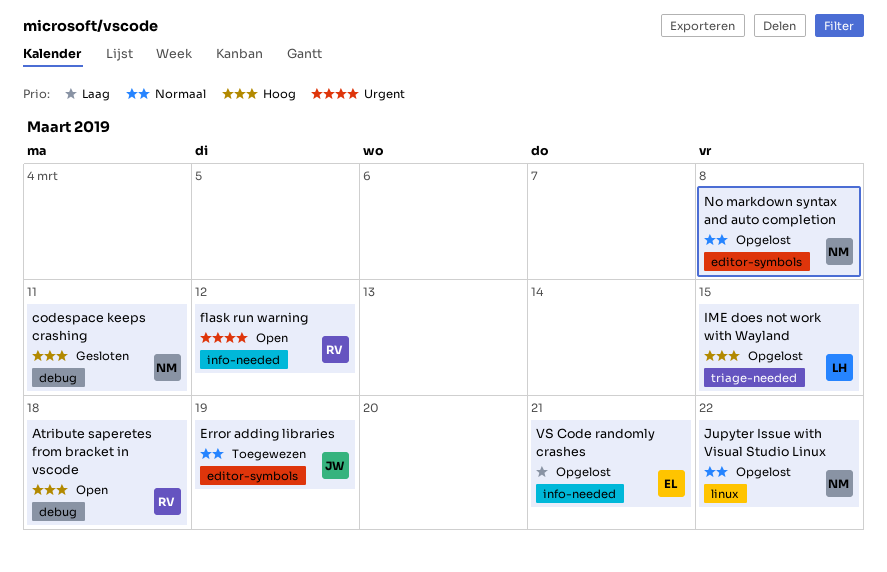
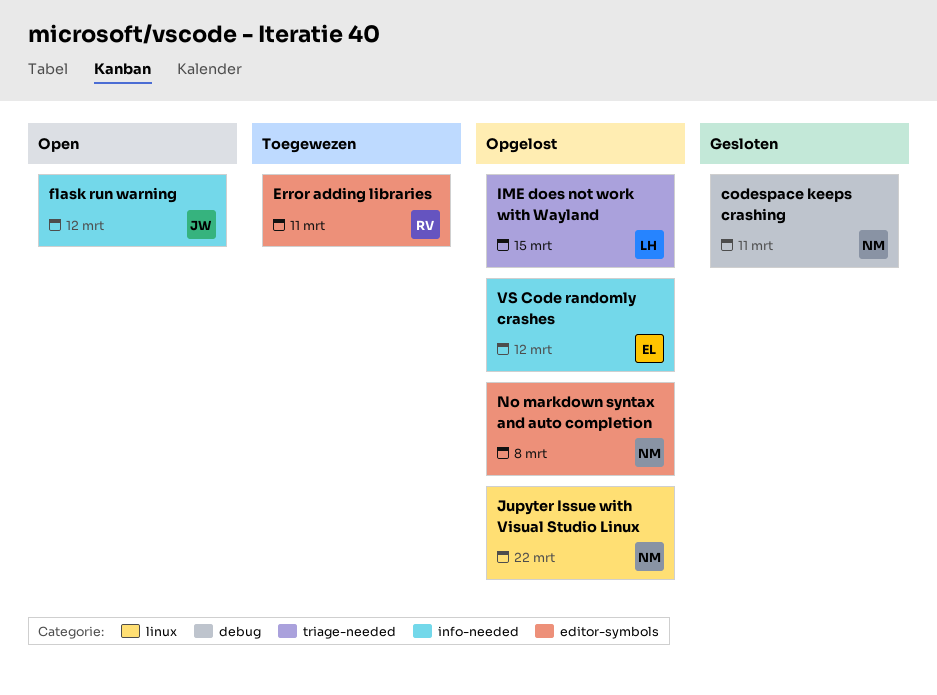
Atribute saperetes from bracket in vscode: present -> none
Error adding libraries, owner: JW -> RV
Error adding libraries, due: Mar 19 -> Mar 11
flask run warning, owner: RV -> JW
VS Code randomly crashes, due: Mar 21 -> Mar 12

